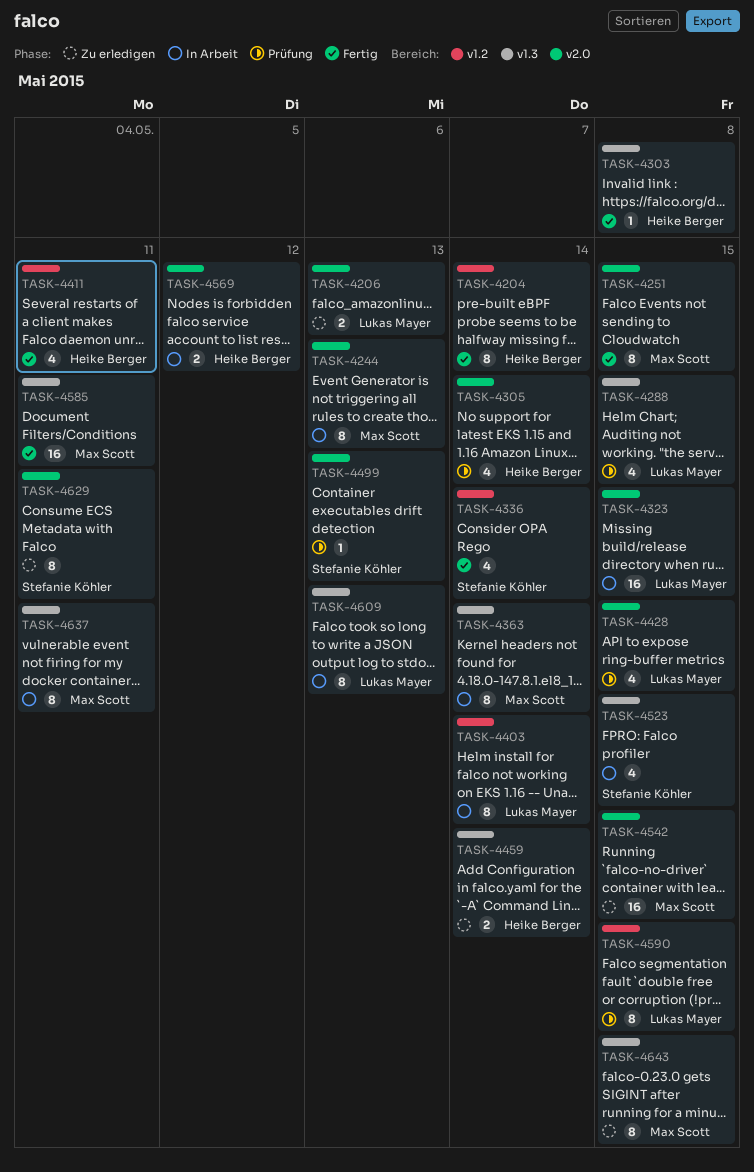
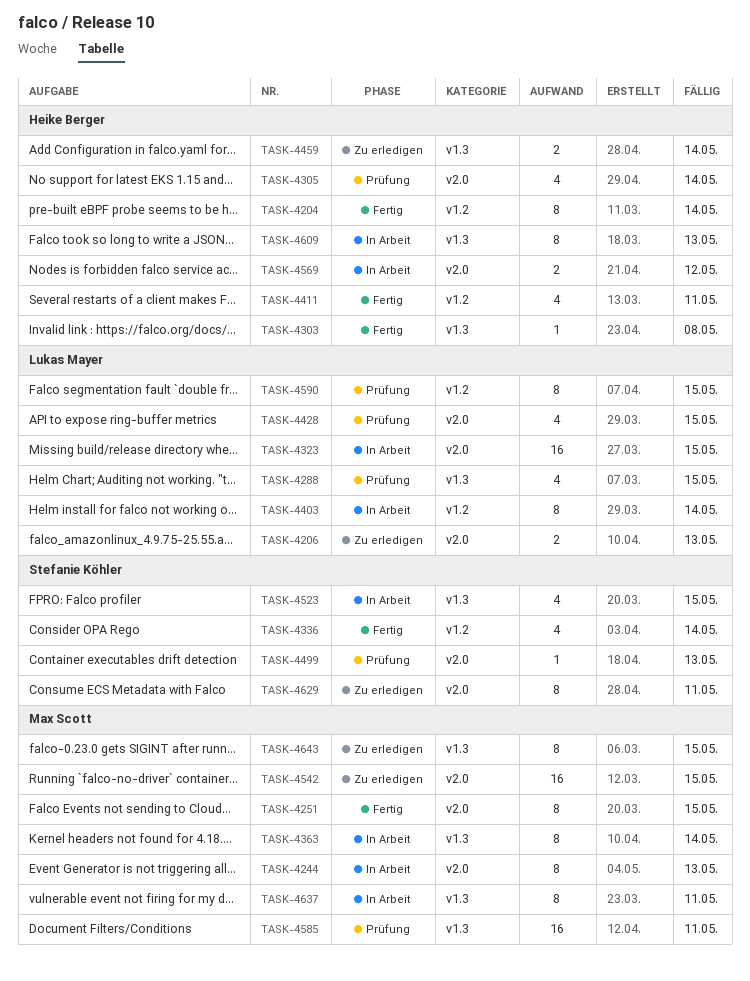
TASK-4585, status: Fertig -> Prüfung
TASK-4609, owner: Lukas Mayer -> Heike Berger

